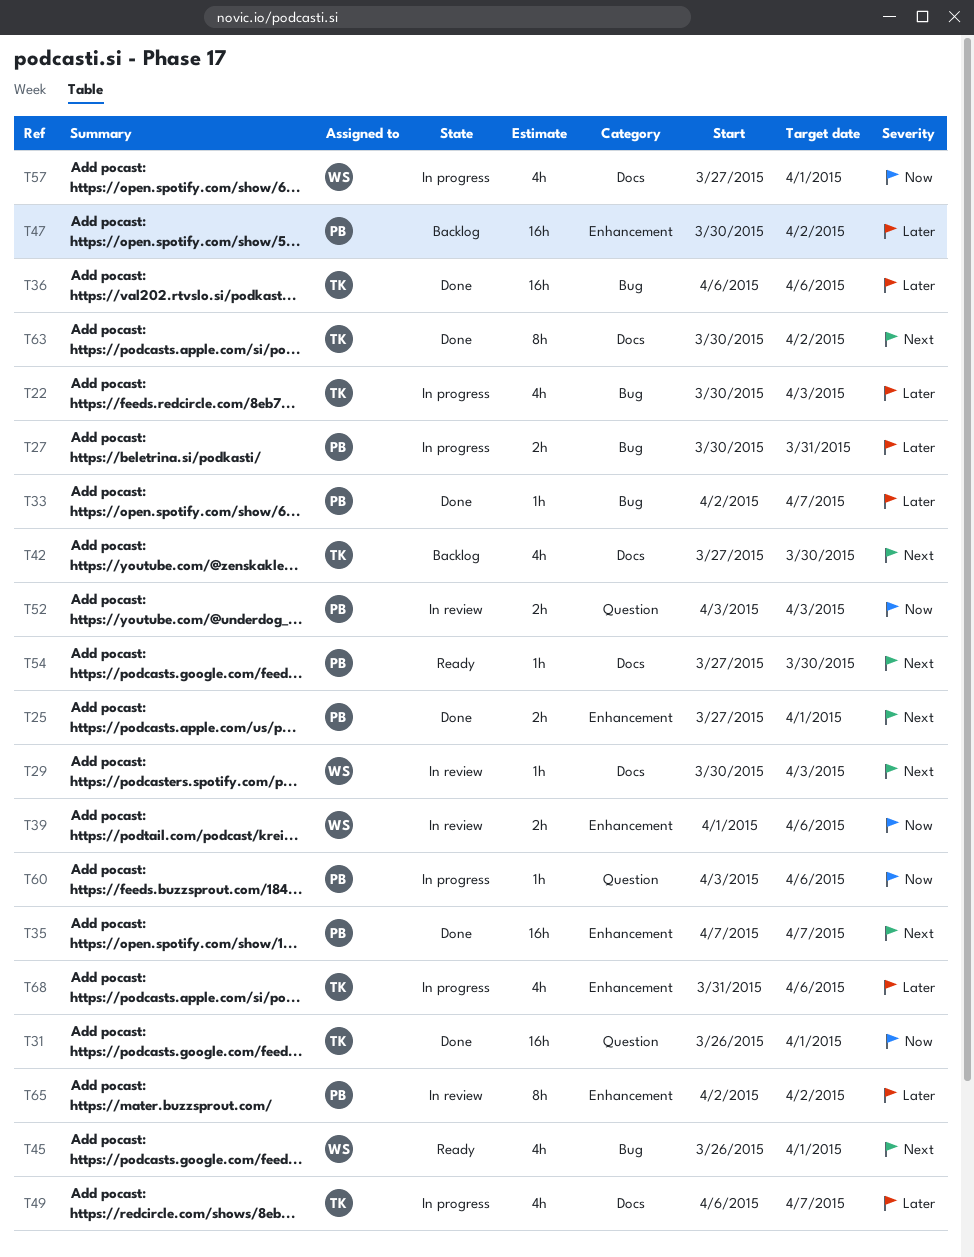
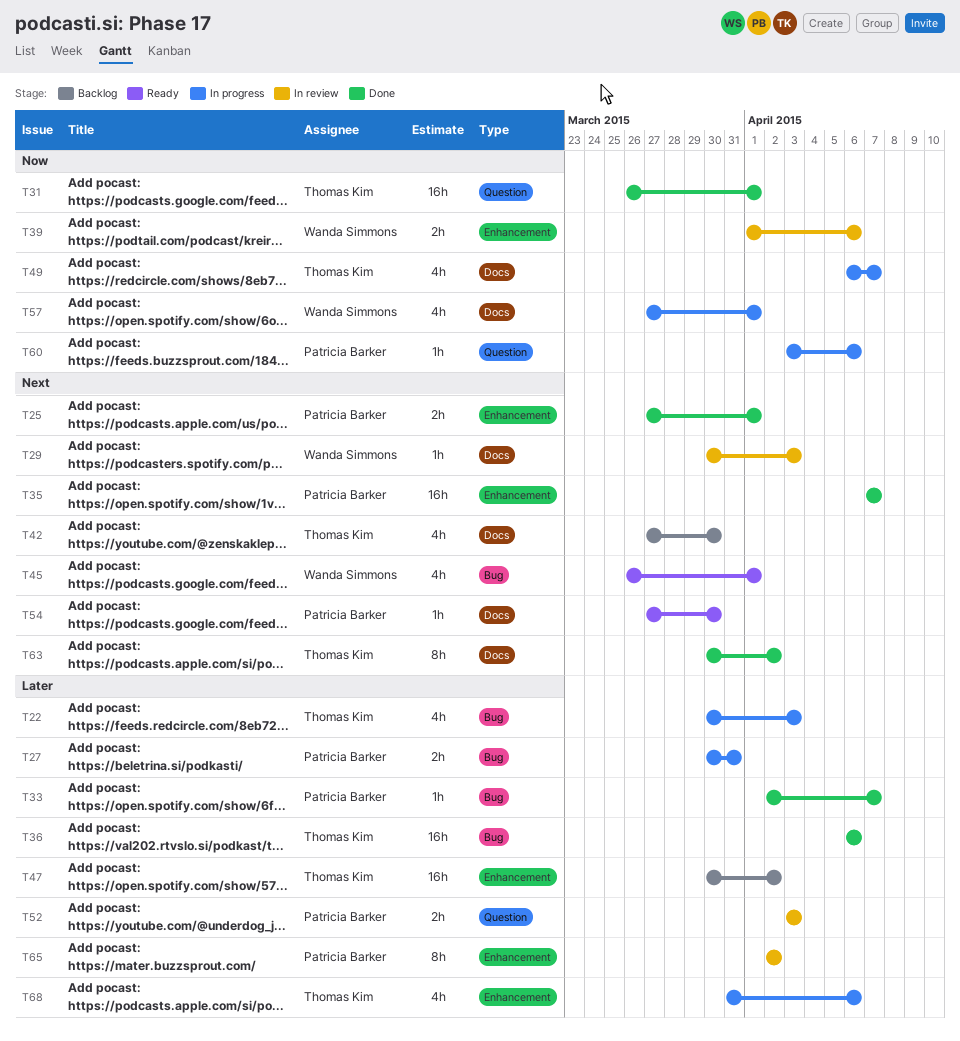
T47, owner: Patricia Barker -> Thomas Kim
T49, priority: Later -> Now
T52, priority: Now -> Later

